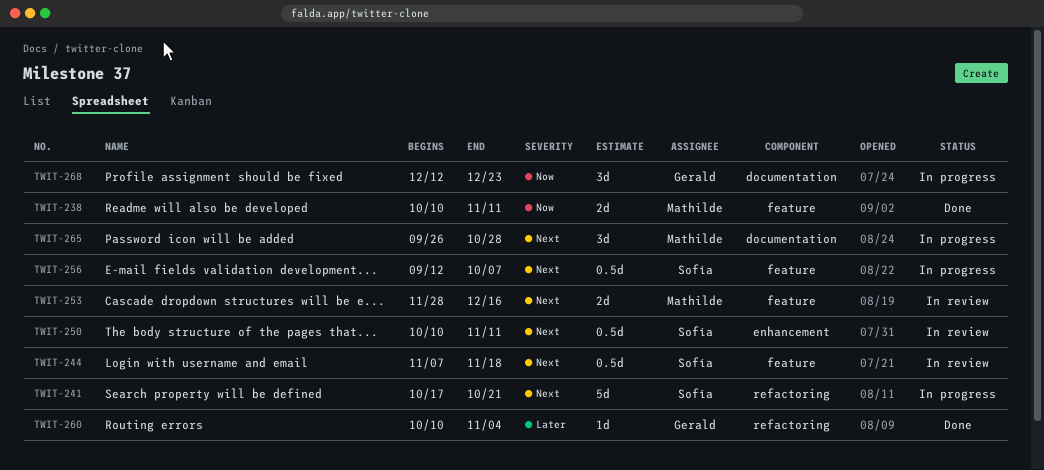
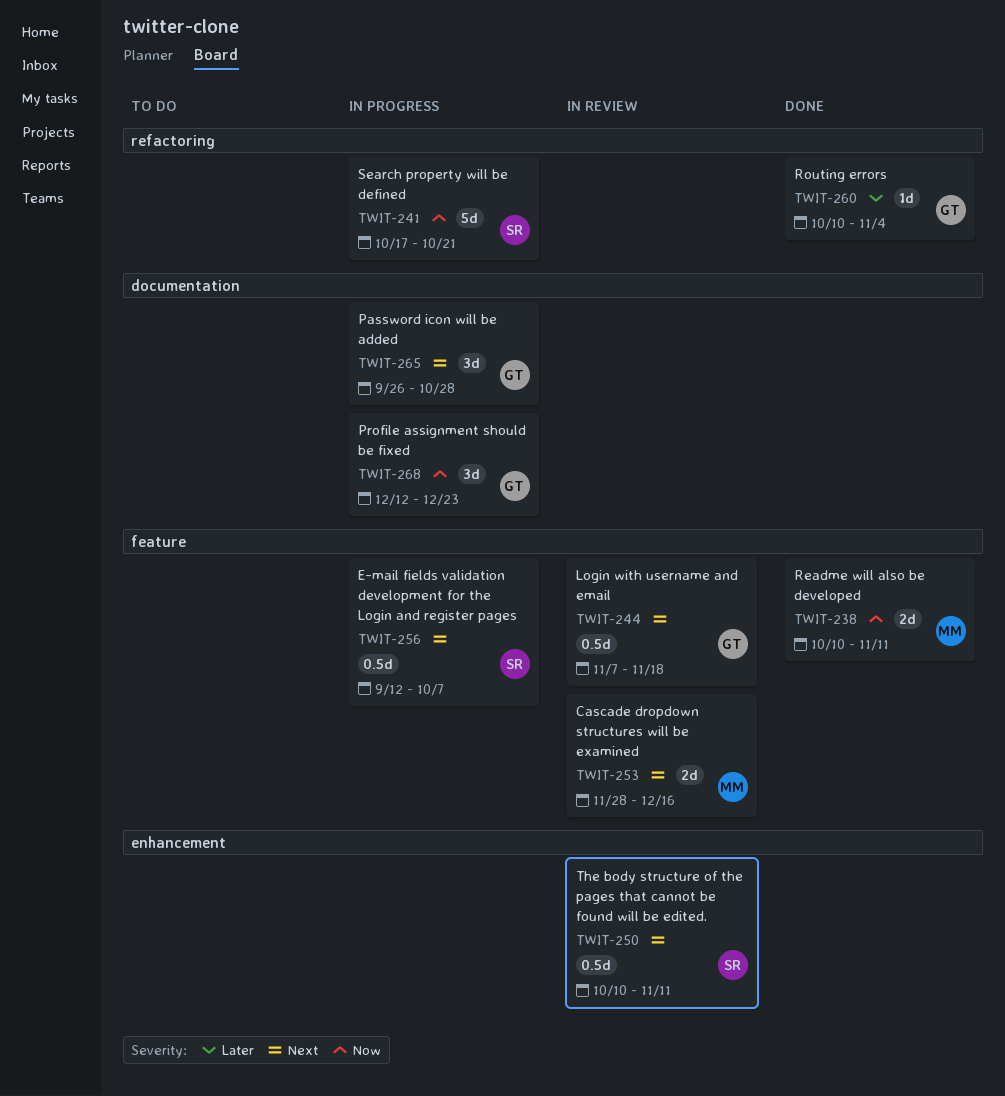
TWIT-241, priority: Next -> Now
TWIT-244, owner: Sofía -> Gerald
TWIT-265, owner: Mathilde -> Gerald

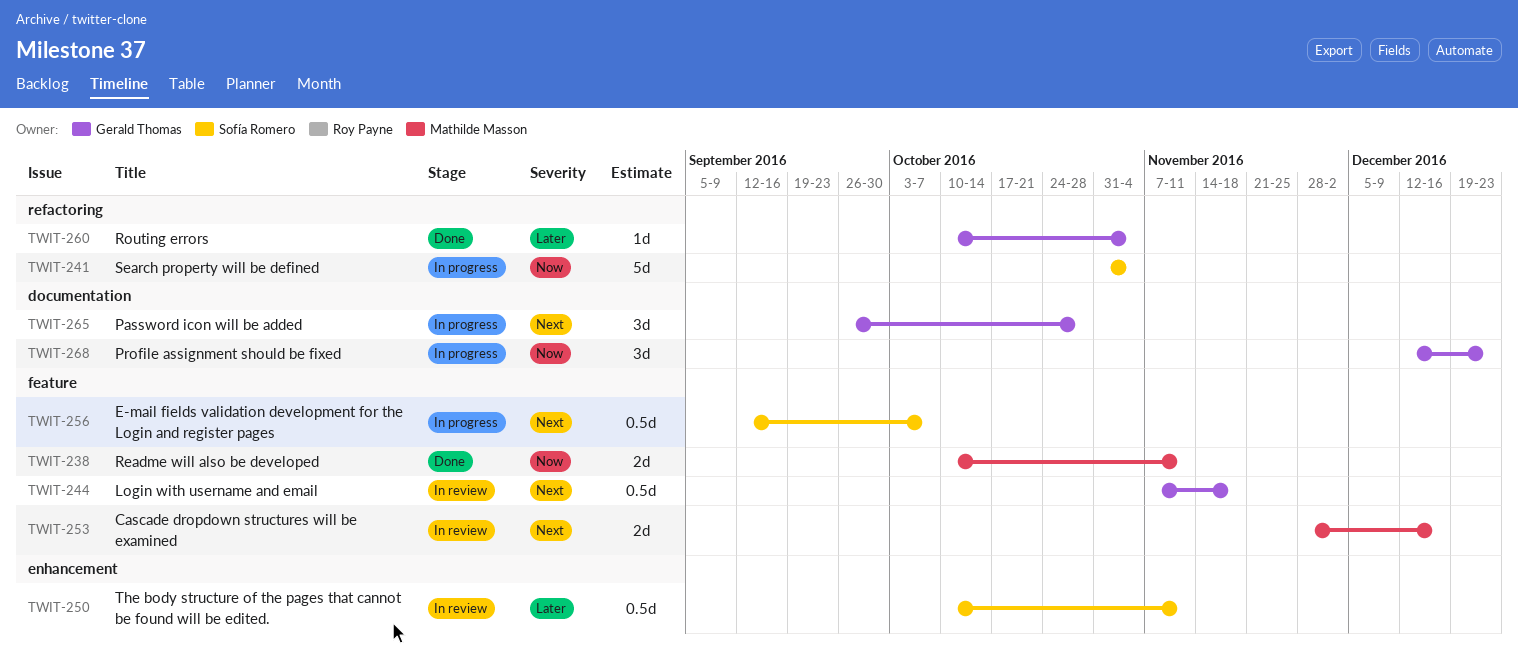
TWIT-241, start: Oct 17 -> Oct 31
TWIT-241, due: Oct 21 -> Nov 4
TWIT-250, priority: Next -> Later

